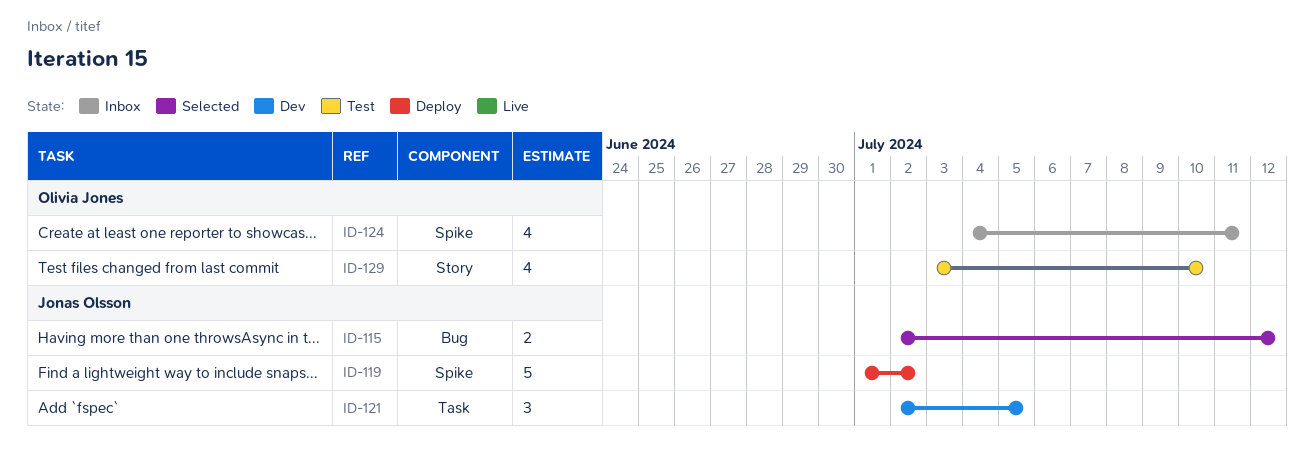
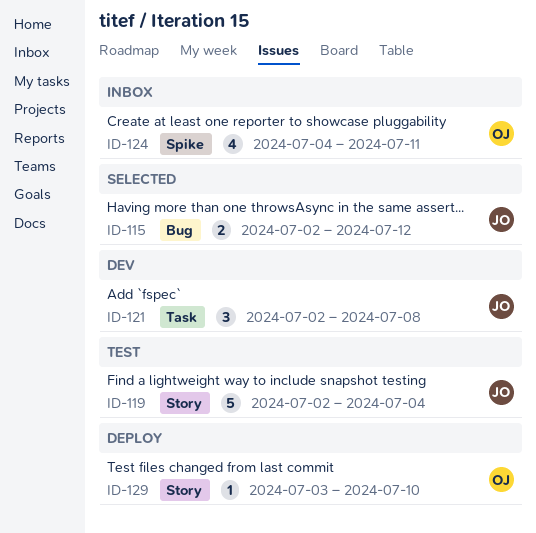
ID-119, status: Deploy -> Test
ID-119, label: Spike -> Story
ID-119, start: Jul 1 -> Jul 2
ID-119, due: Jul 2 -> Jul 4
ID-121, due: Jul 5 -> Jul 8
ID-129, status: Test -> Deploy
ID-129, estimate: 4 -> 1

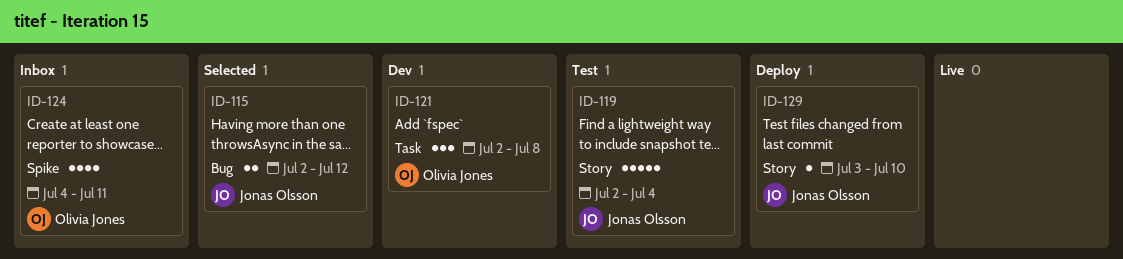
ID-121, owner: Jonas Olsson -> Olivia Jones
ID-129, owner: Olivia Jones -> Jonas Olsson

